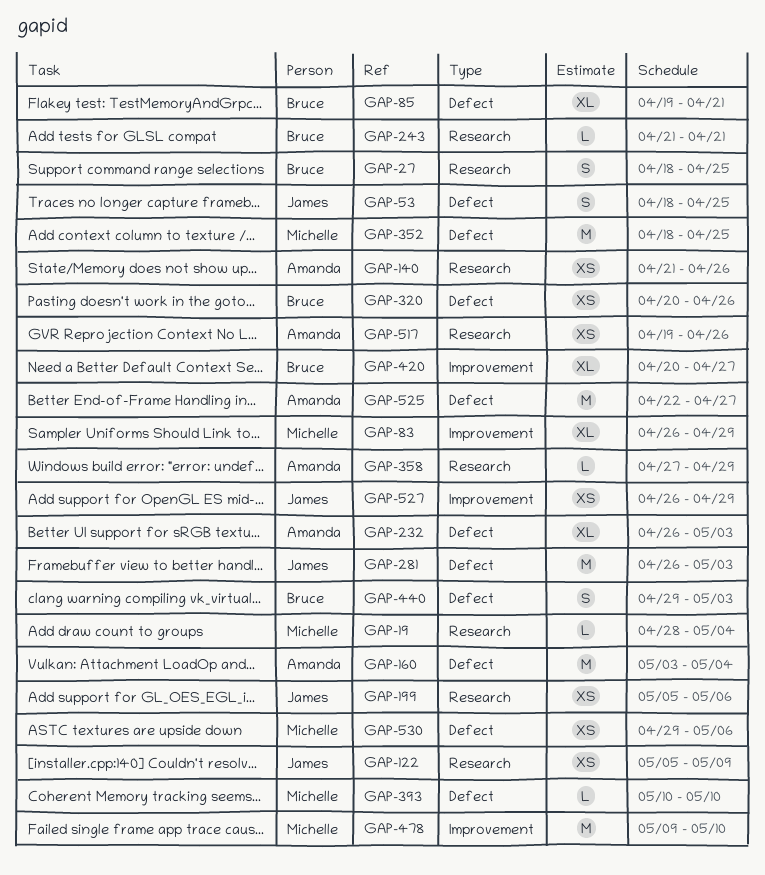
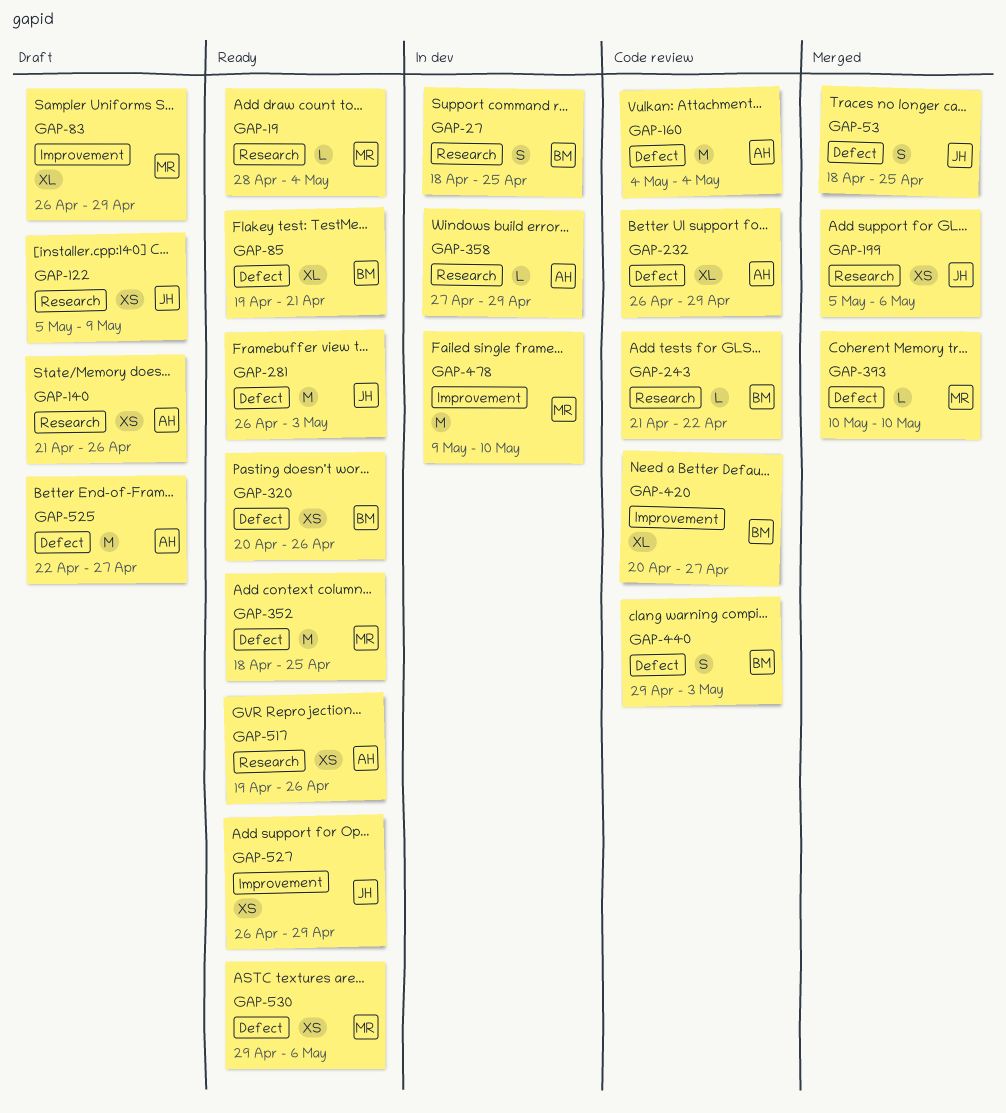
GAP-160, start: May 3 -> May 4
GAP-232, due: May 3 -> Apr 29
GAP-243, due: Apr 21 -> Apr 22

